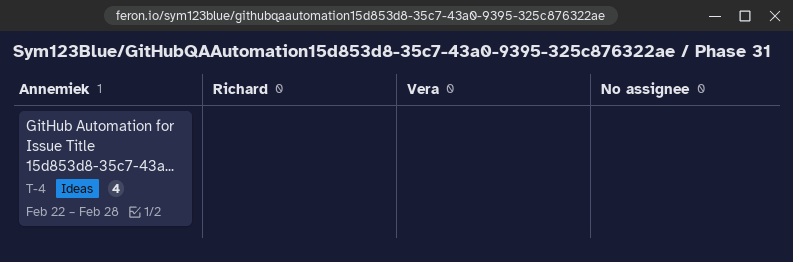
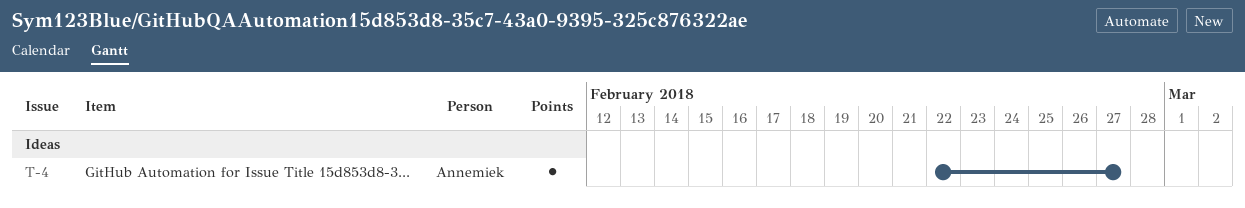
T-4, estimate: 4 -> 1
T-4, due: Feb 28 -> Feb 27

